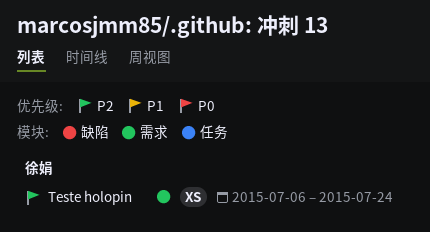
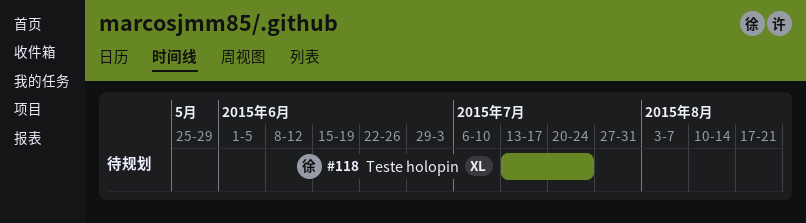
Teste holopin, estimate: XS -> XL
Teste holopin, start: Jul 6 -> Jul 13

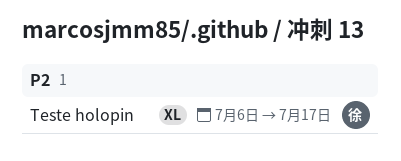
Teste holopin, start: Jul 13 -> Jul 6
Teste holopin, due: Jul 24 -> Jul 17

